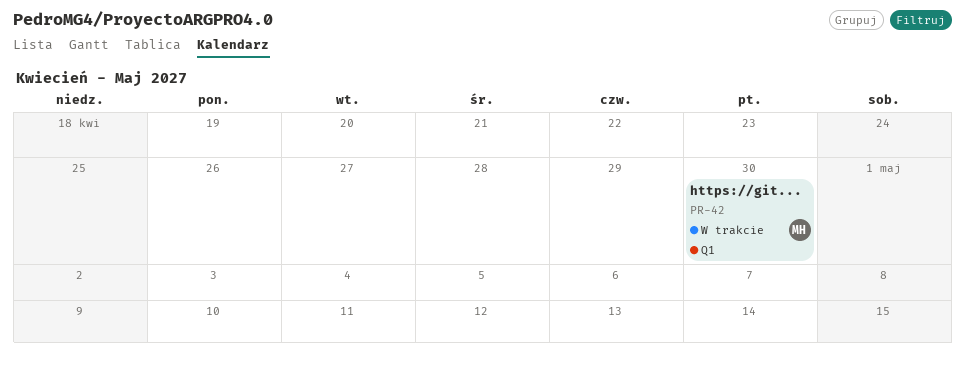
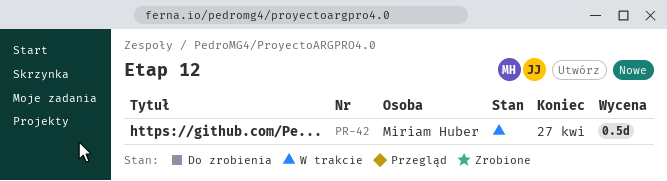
PR-42, due: Apr 30 -> Apr 27

